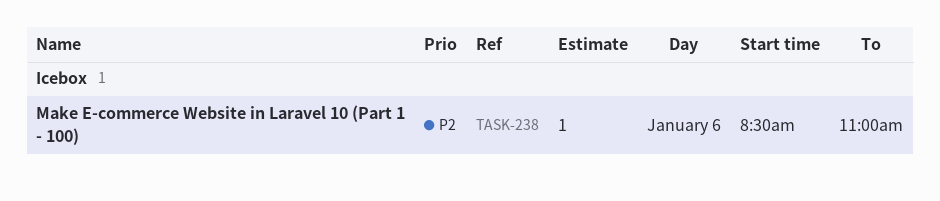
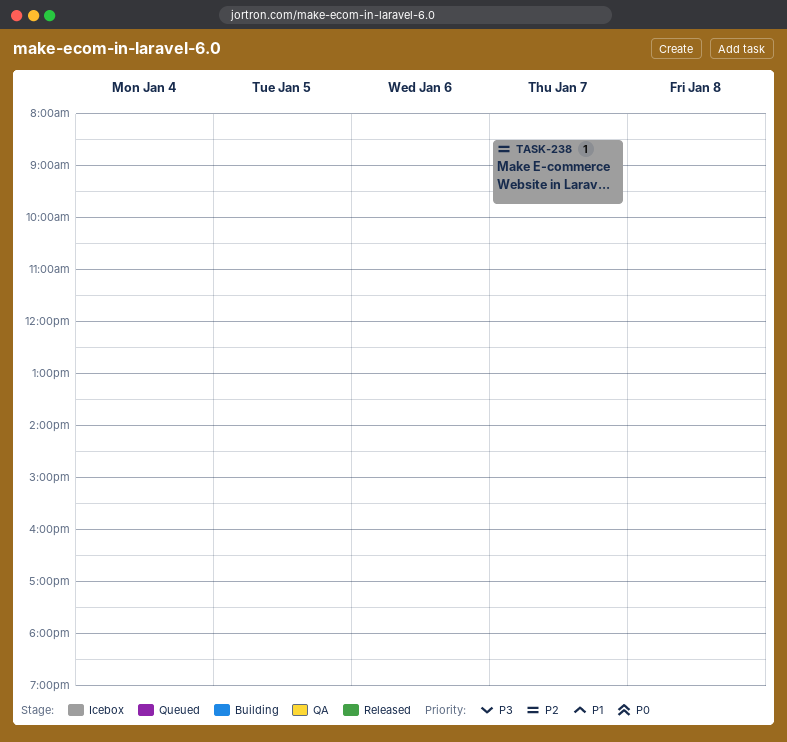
TASK-238, day: Jan 6 -> Jan 7
TASK-238, ends: 11:00 -> 09:45

